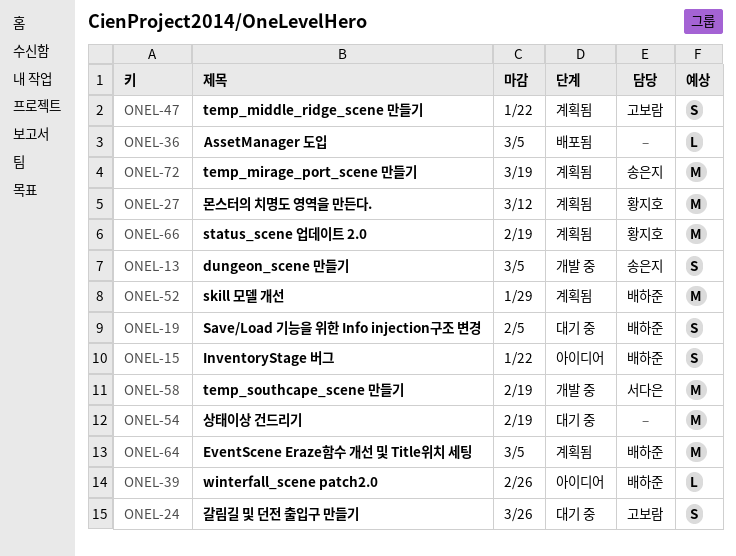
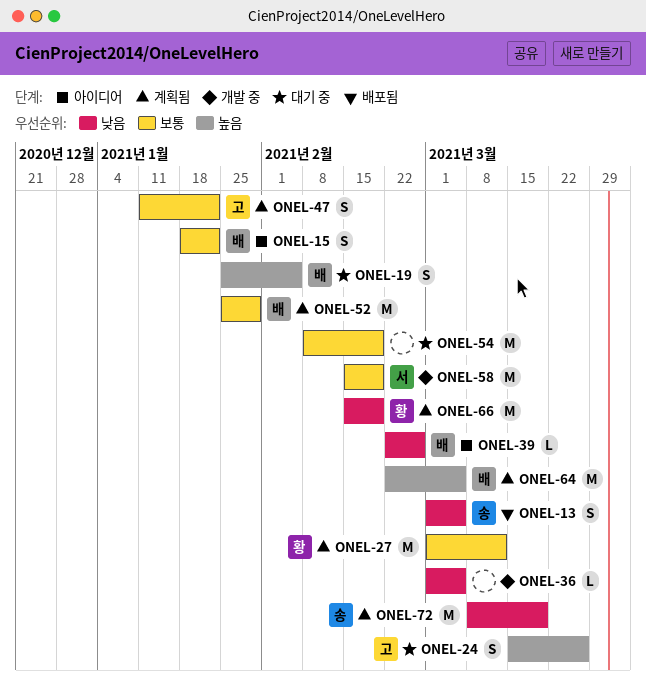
ONEL-13, status: 개발 중 -> 배포됨
ONEL-36, status: 배포됨 -> 개발 중

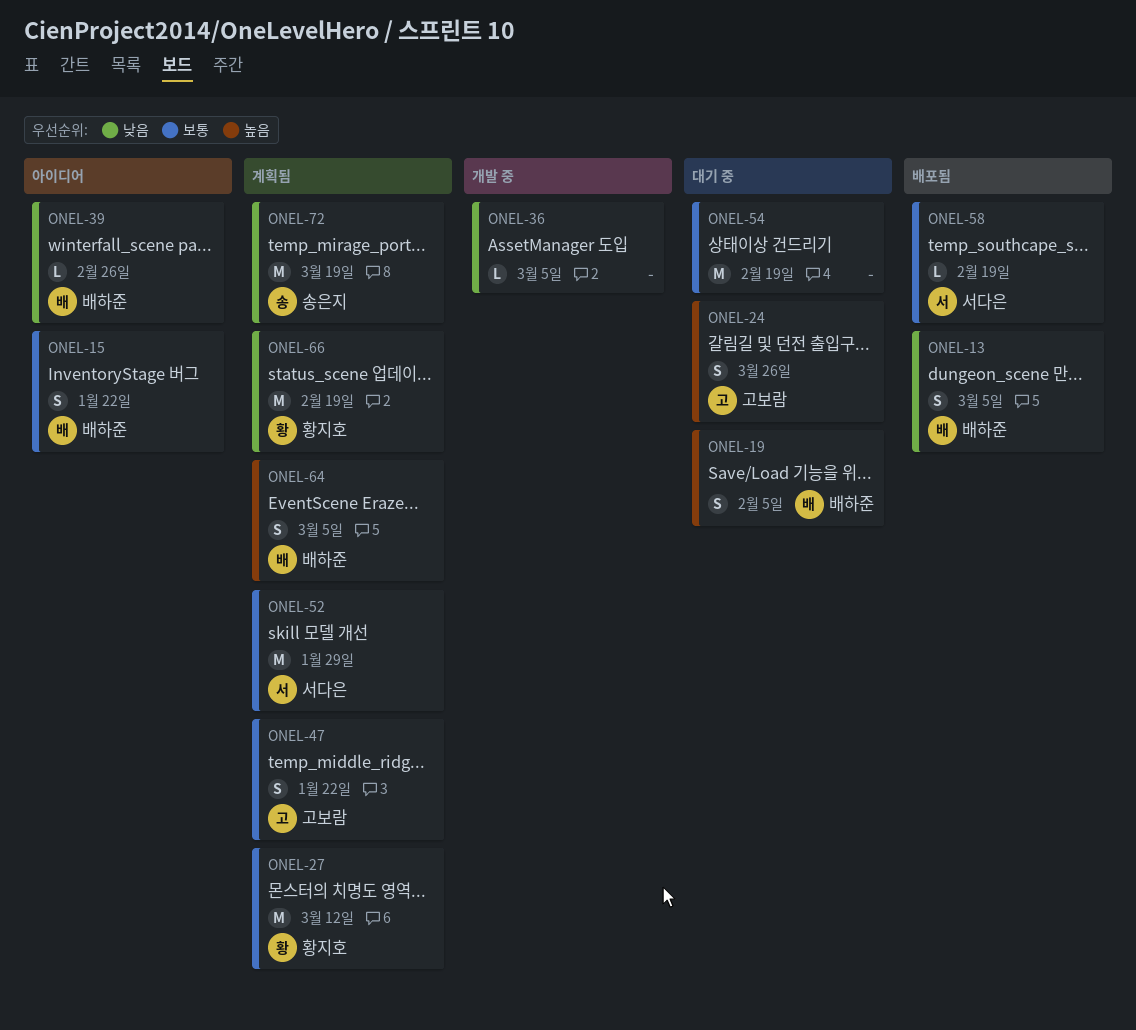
ONEL-13, owner: 송은지 -> 배하준
ONEL-52, owner: 배하준 -> 서다은
ONEL-58, status: 개발 중 -> 배포됨
ONEL-58, estimate: M -> L
ONEL-64, estimate: M -> S

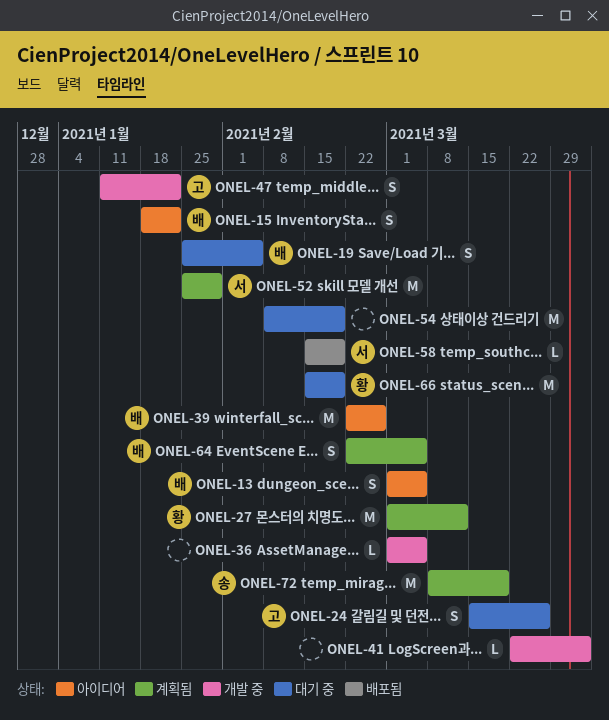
ONEL-13, status: 배포됨 -> 아이디어
ONEL-39, estimate: L -> M
ONEL-41: none -> present
ONEL-47, status: 계획됨 -> 개발 중
ONEL-66, status: 계획됨 -> 대기 중

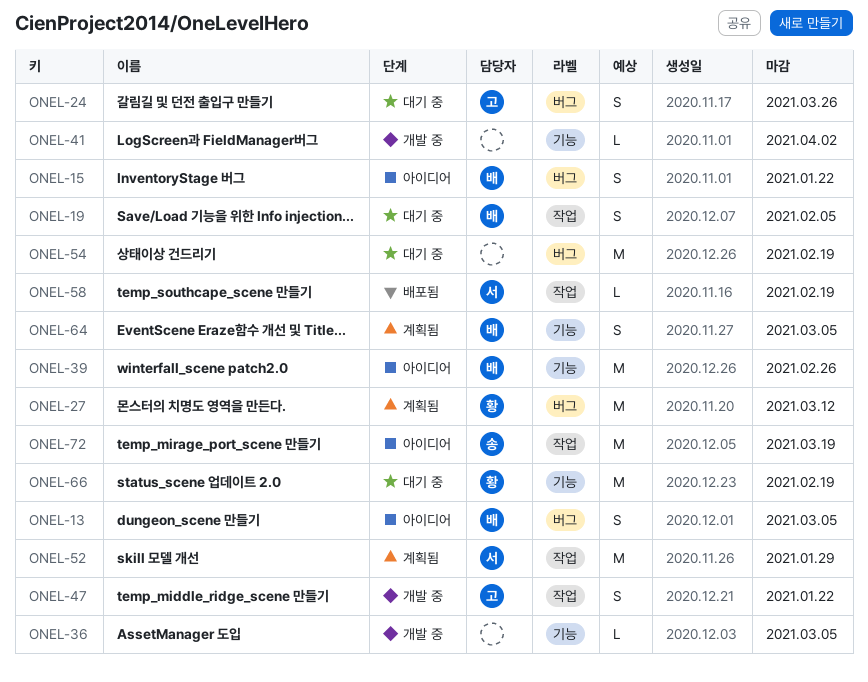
ONEL-72, status: 계획됨 -> 아이디어

